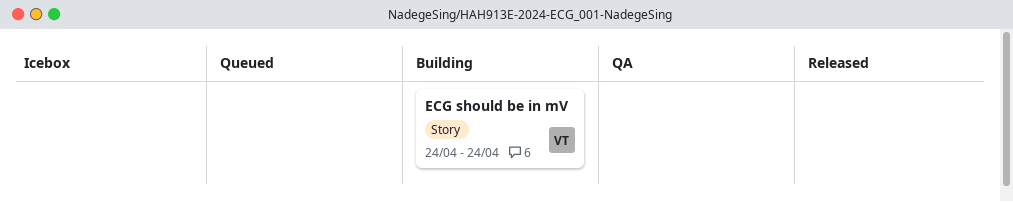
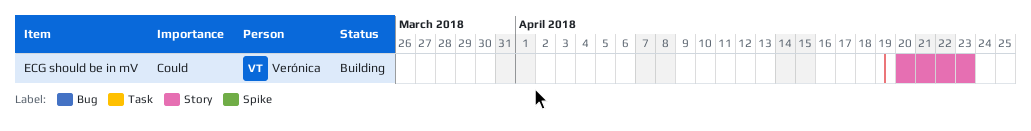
ECG should be in mV, start: Apr 24 -> Apr 20
ECG should be in mV, due: Apr 24 -> Apr 23

